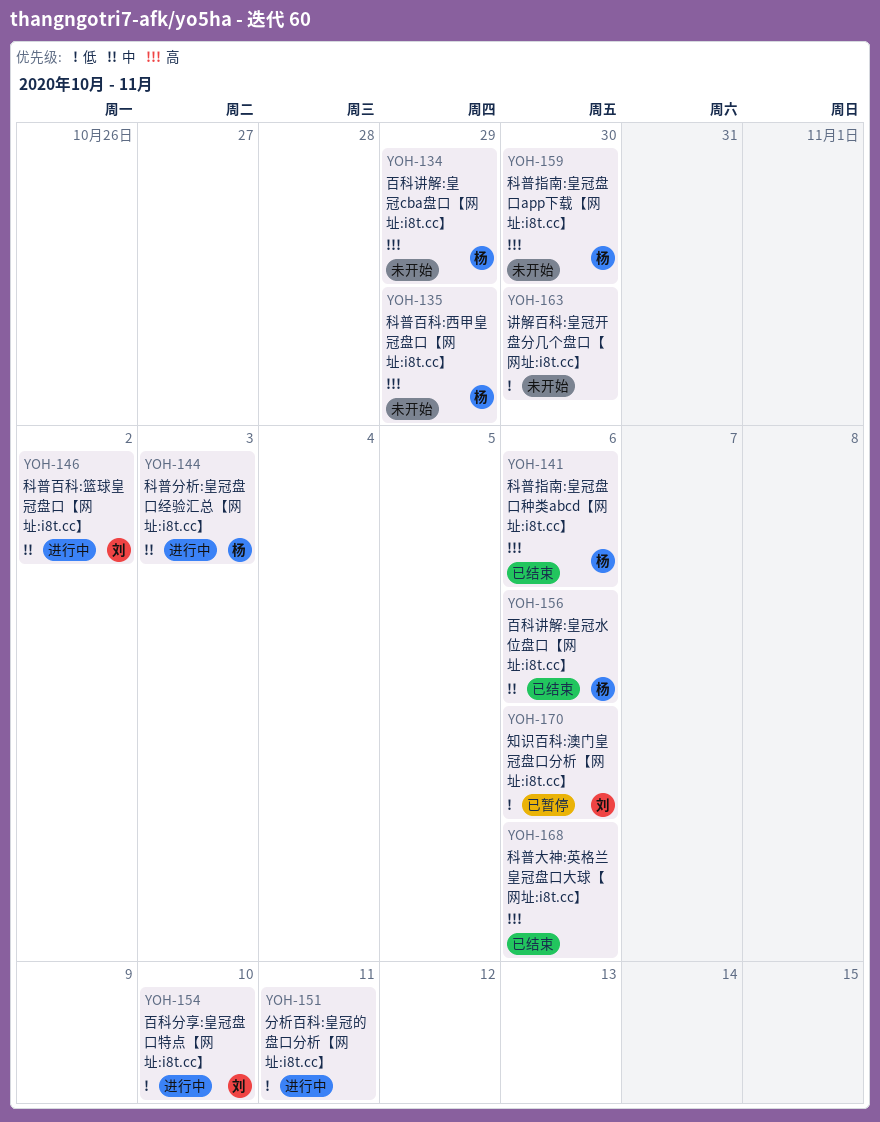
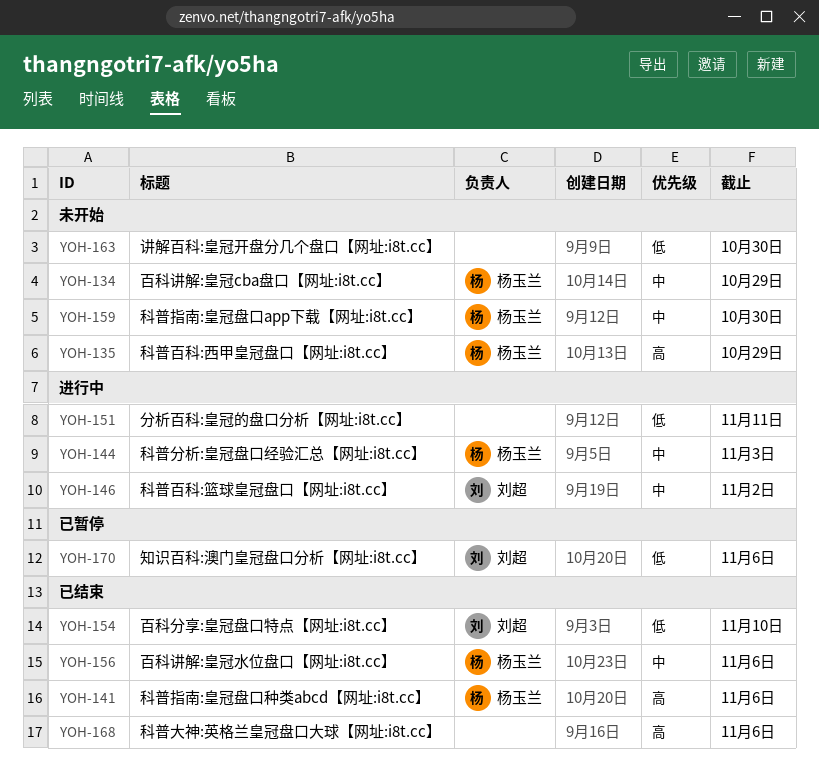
YOH-134, priority: 高 -> 中
YOH-154, status: 进行中 -> 已结束
YOH-159, priority: 高 -> 中

